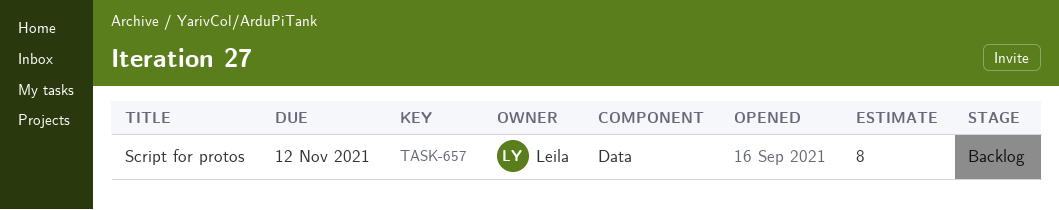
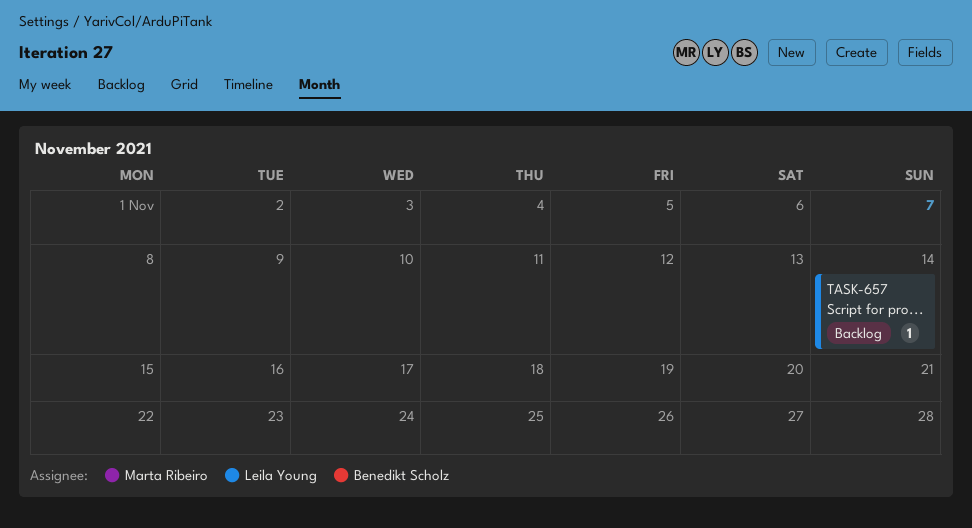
TASK-657, estimate: 8 -> 1
TASK-657, due: Nov 12 -> Nov 14

